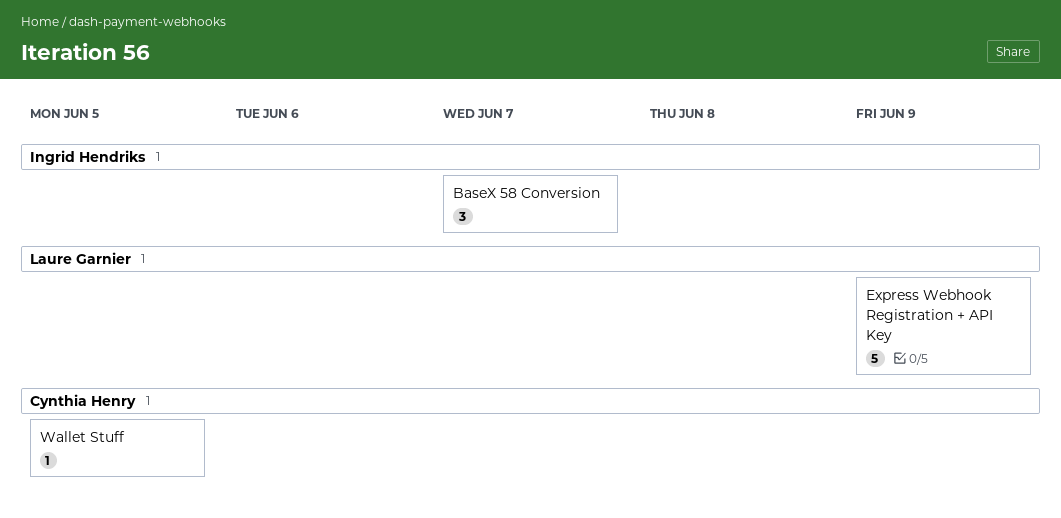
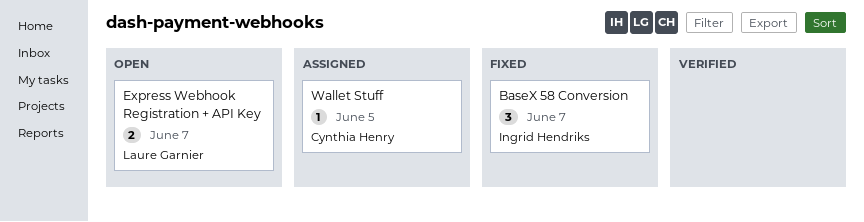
Express Webhook Registration + API Key, estimate: 5 -> 2
Express Webhook Registration + API Key, due: Jun 9 -> Jun 7

